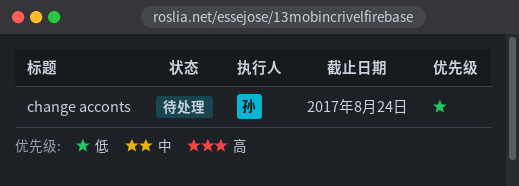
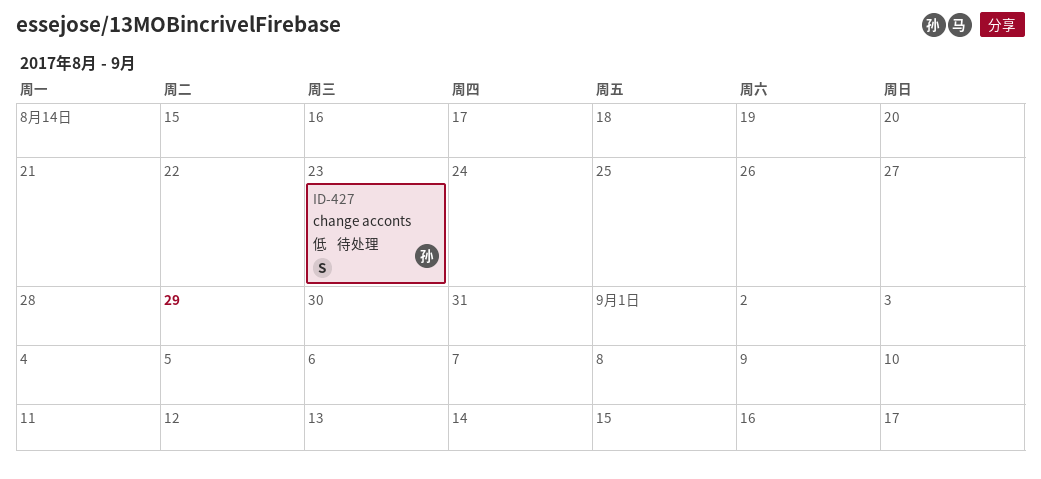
change acconts, due: Aug 24 -> Aug 23

